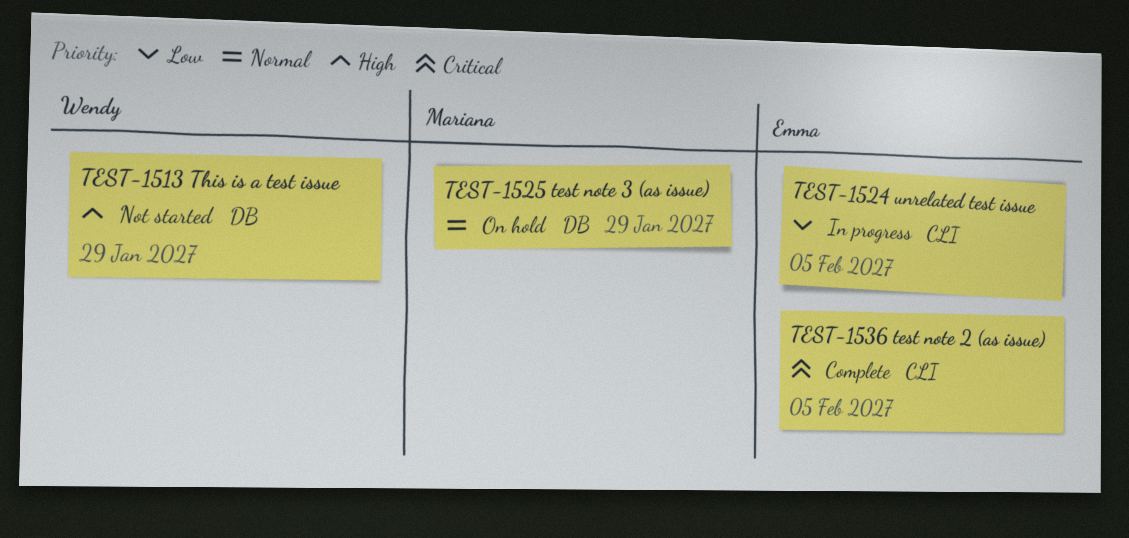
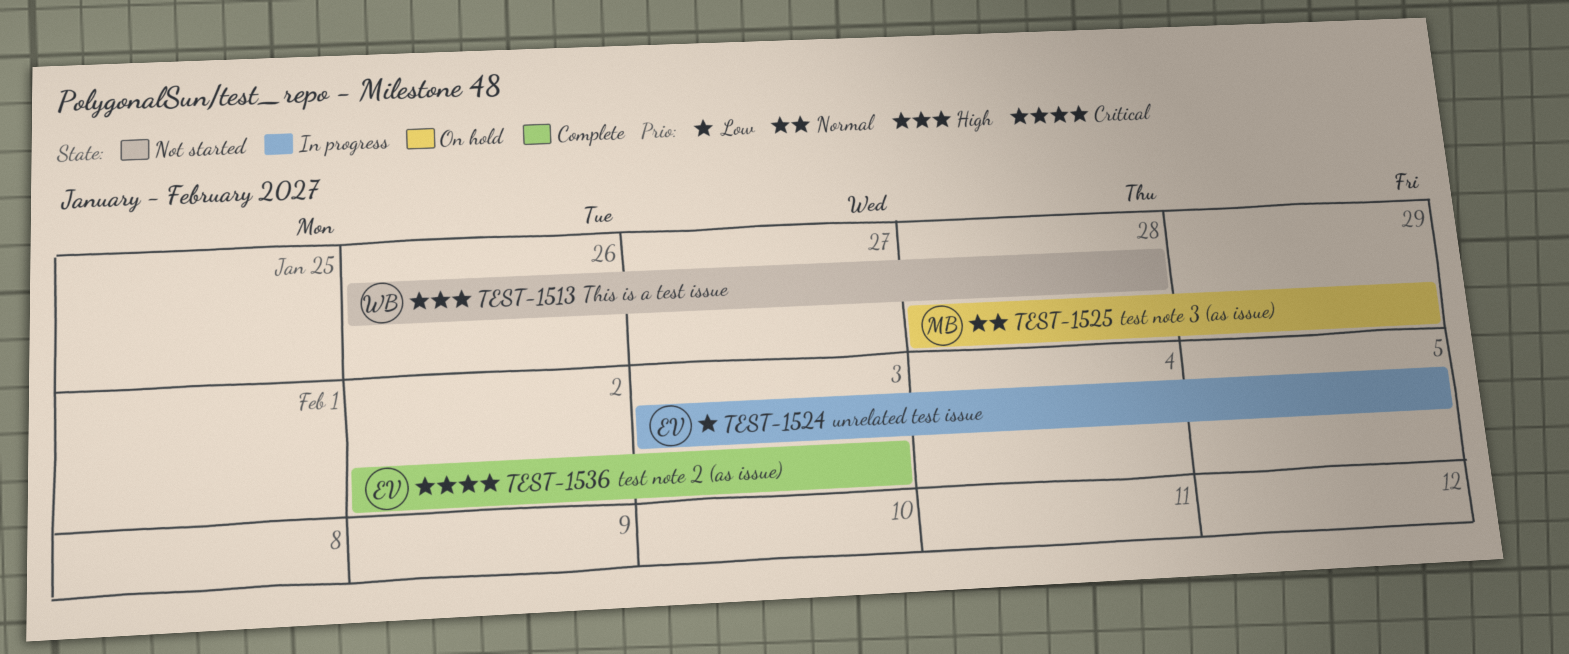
TEST-1513, due: Jan 29 -> Jan 28
TEST-1536, due: Feb 5 -> Feb 3

